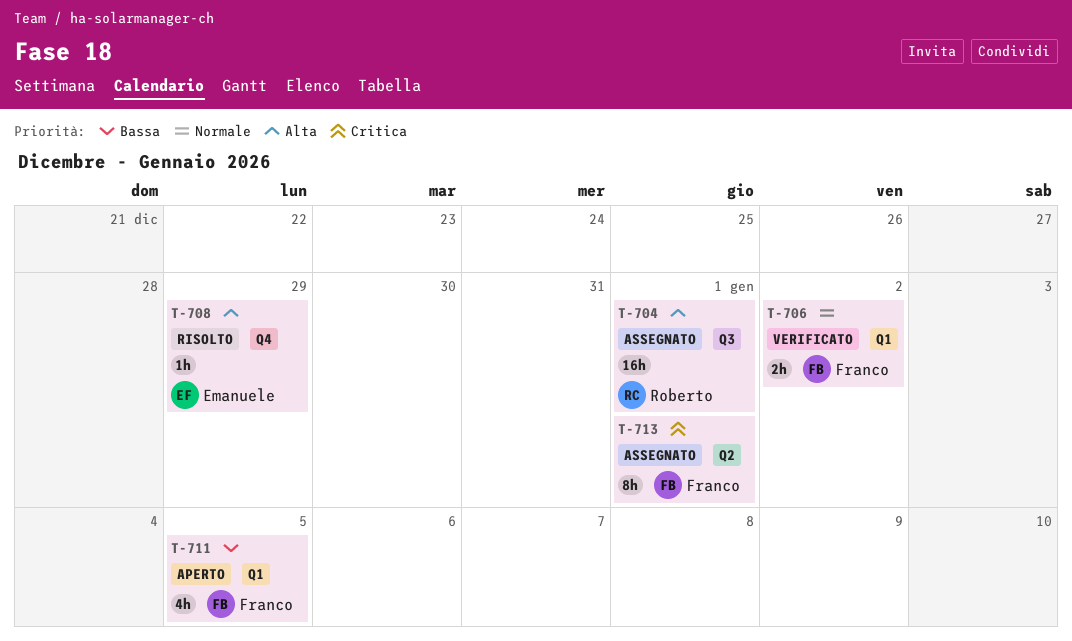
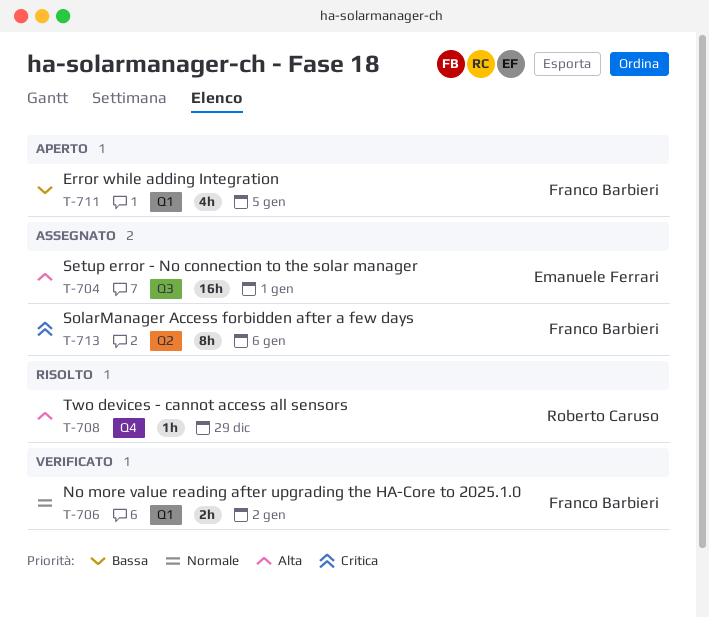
T-704, owner: Roberto Caruso -> Emanuele Ferrari
T-708, owner: Emanuele Ferrari -> Roberto Caruso
T-713, due: Jan 1 -> Jan 6

